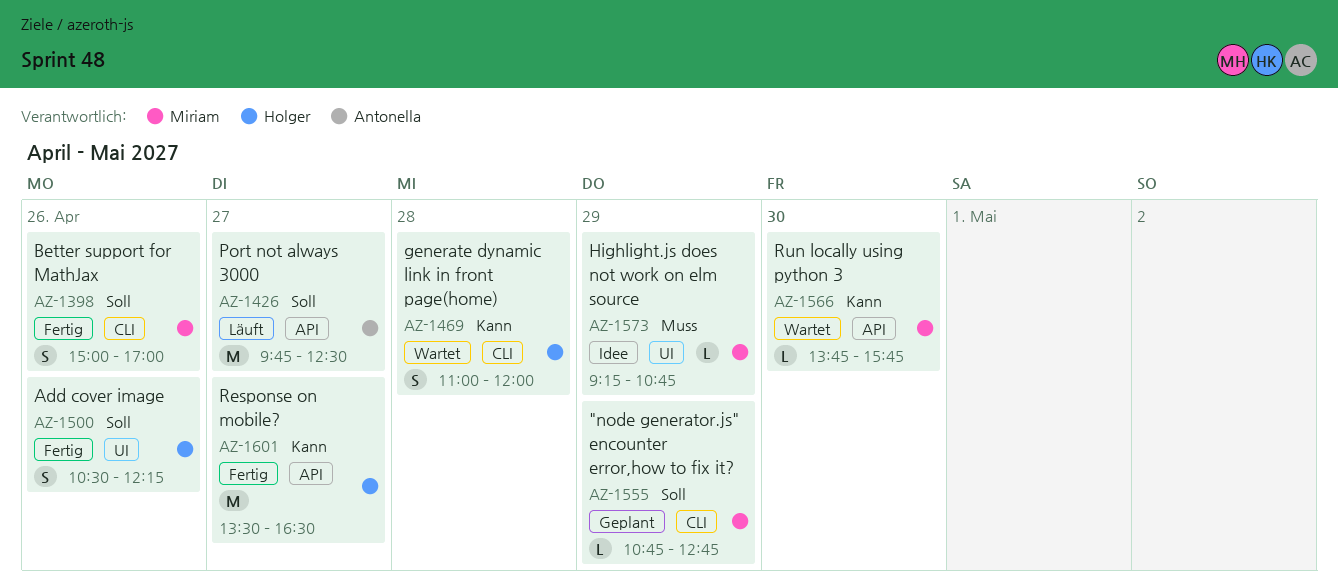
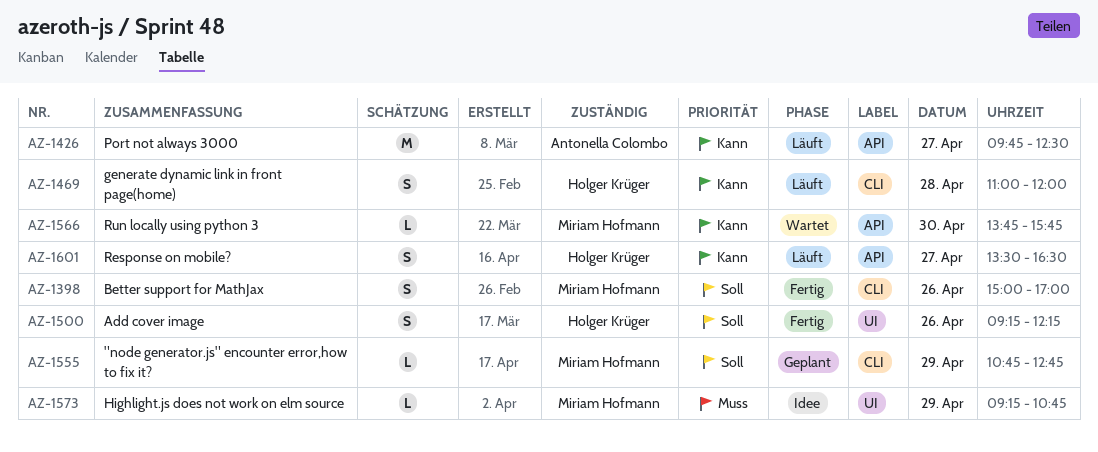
AZ-1426, priority: Soll -> Kann
AZ-1469, status: Wartet -> Läuft
AZ-1500, begins: 10:30 -> 09:15
AZ-1601, status: Fertig -> Läuft
AZ-1601, estimate: M -> S

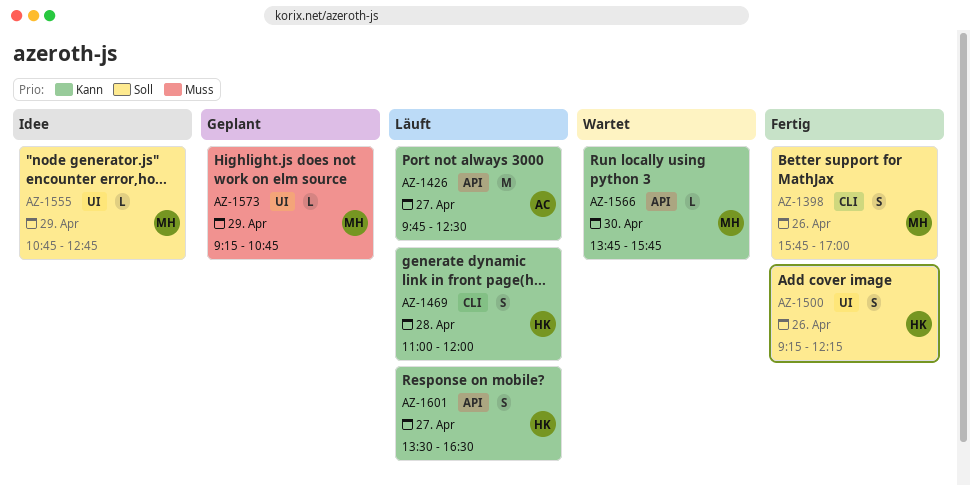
AZ-1398, begins: 15:00 -> 15:45
AZ-1555, status: Geplant -> Idee
AZ-1555, label: CLI -> UI
AZ-1573, status: Idee -> Geplant

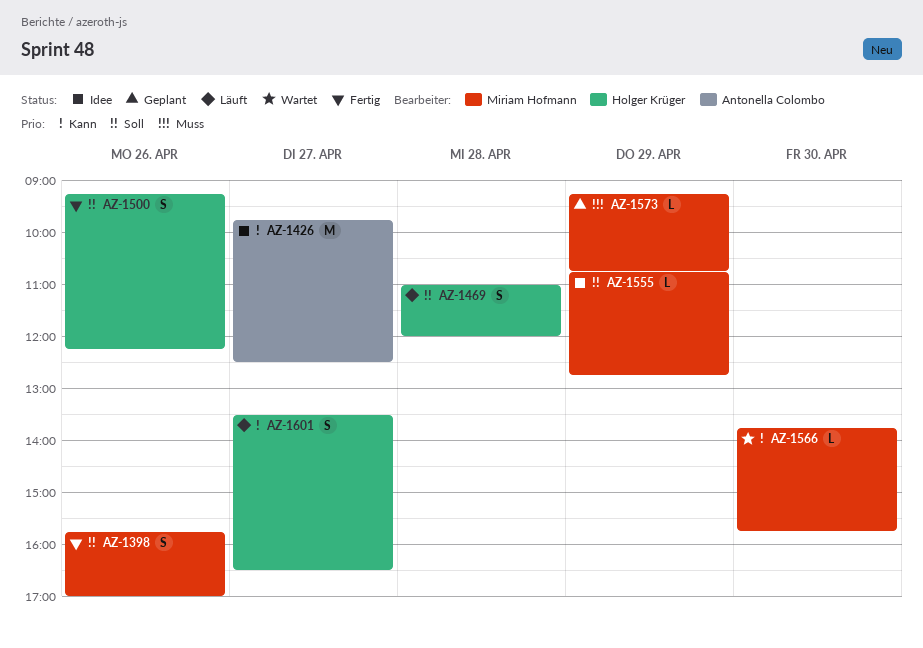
AZ-1426, status: Läuft -> Idee
AZ-1469, priority: Kann -> Soll

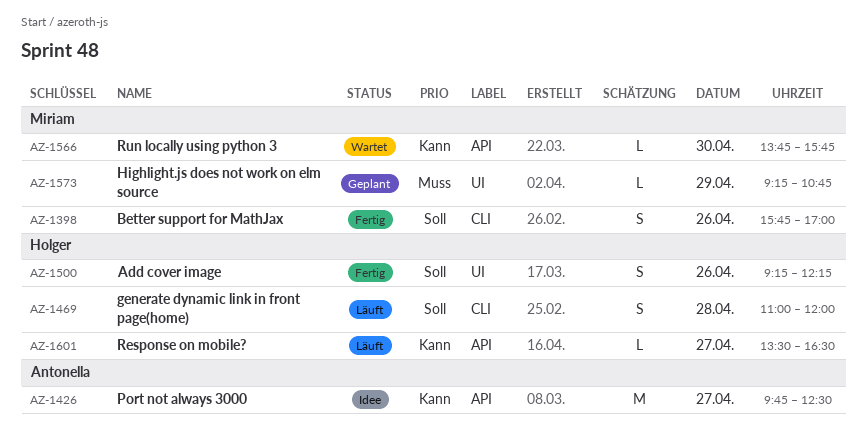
AZ-1555: present -> none
AZ-1601, estimate: S -> L

